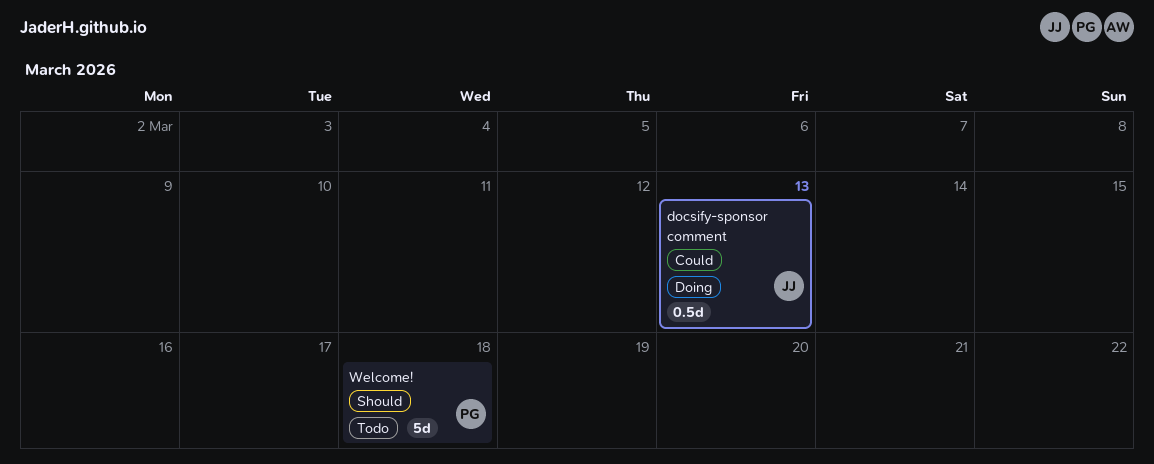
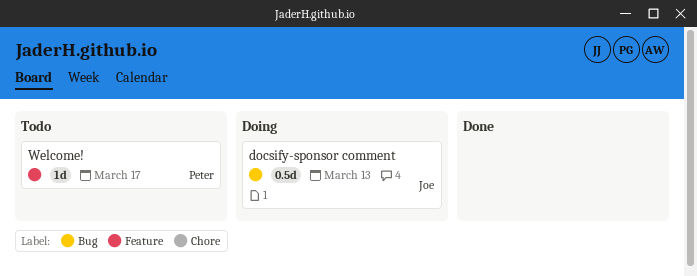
Welcome!, estimate: 5d -> 1d
Welcome!, due: Mar 18 -> Mar 17

